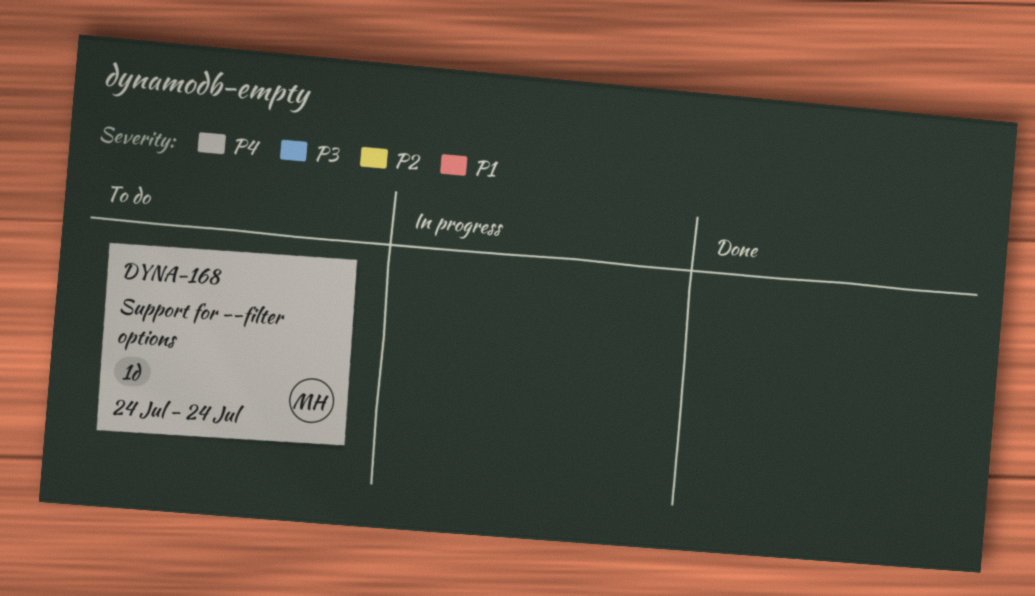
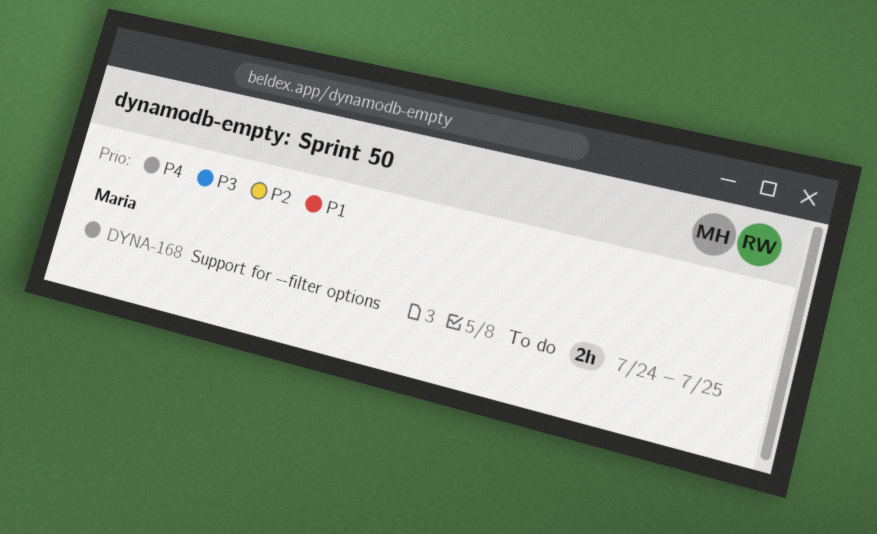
DYNA-168, estimate: 1d -> 2h
DYNA-168, due: Jul 24 -> Jul 25

